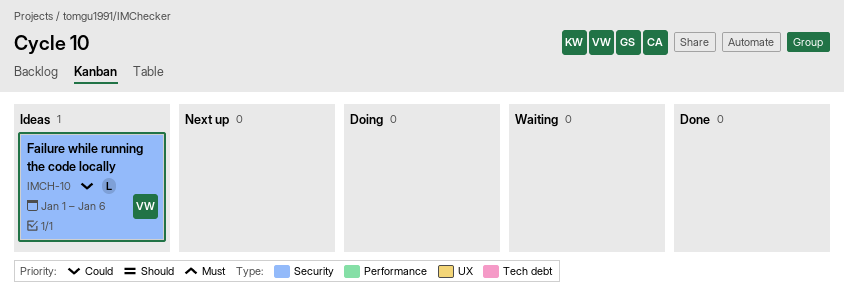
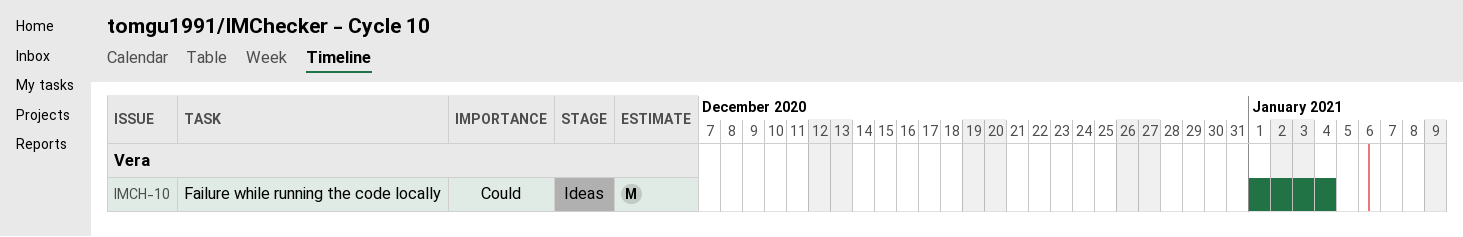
IMCH-10, estimate: L -> M
IMCH-10, due: Jan 6 -> Jan 4

